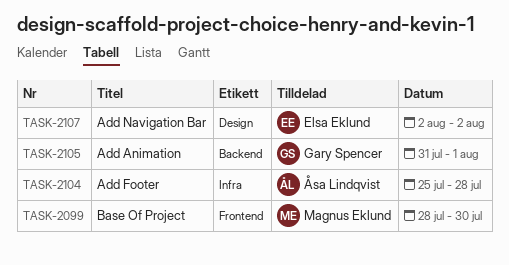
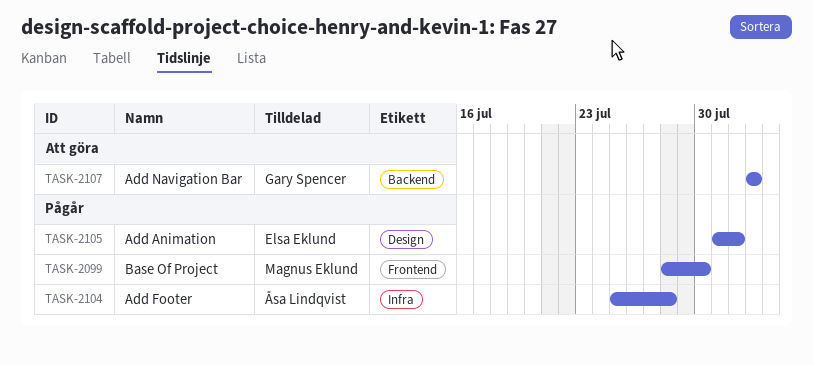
TASK-2105, owner: Gary Spencer -> Elsa Eklund
TASK-2105, label: Backend -> Design
TASK-2107, owner: Elsa Eklund -> Gary Spencer
TASK-2107, label: Design -> Backend

